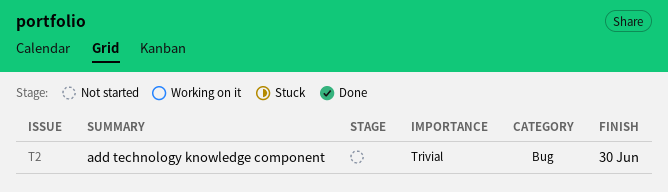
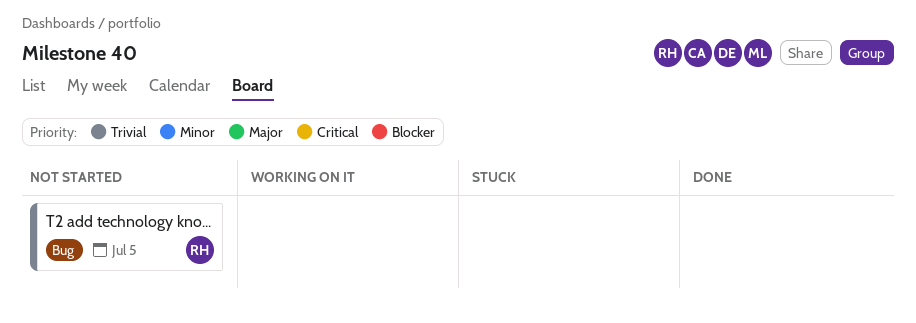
T2, due: Jun 30 -> Jul 5

